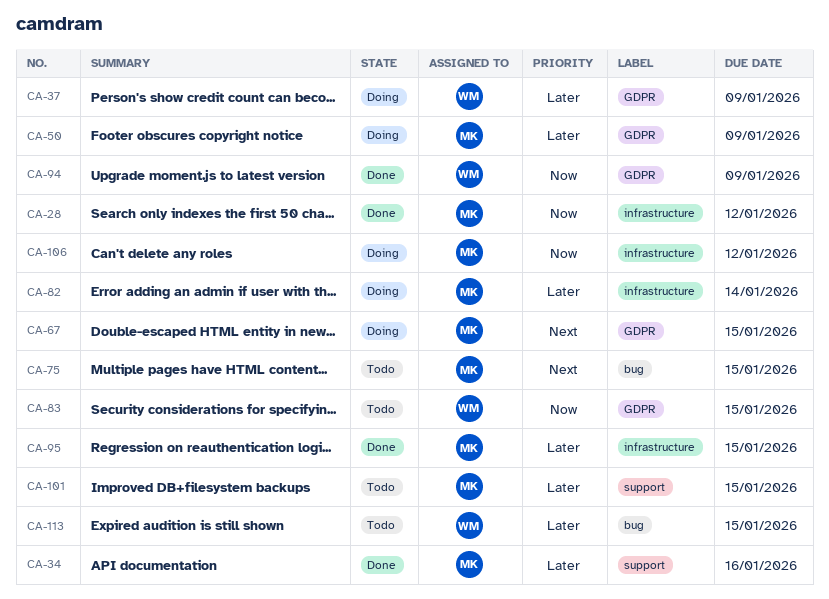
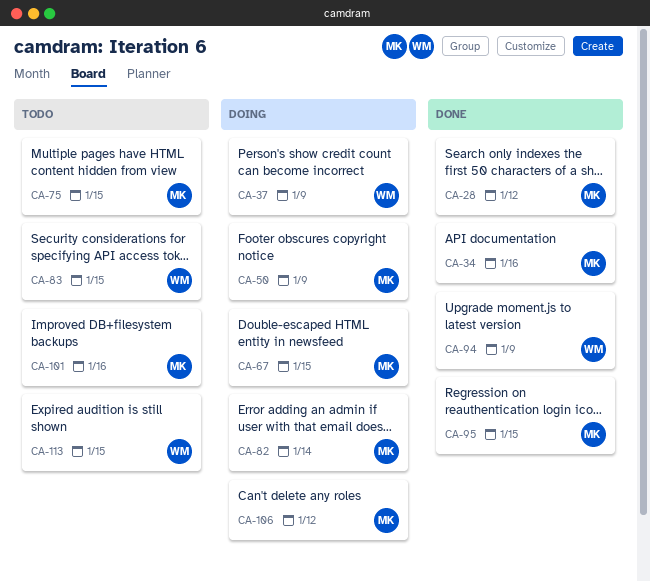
CA-101, due: Jan 15 -> Jan 16

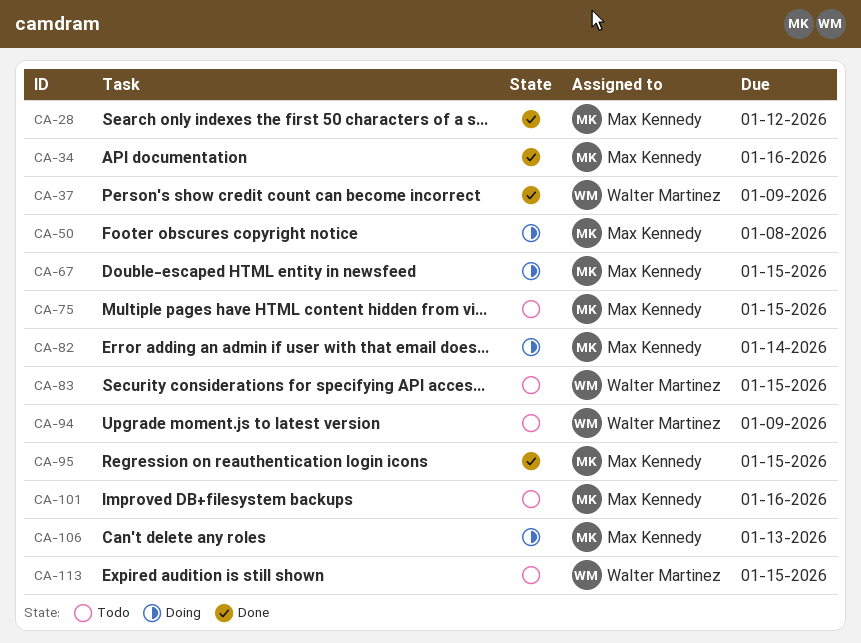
CA-37, status: Doing -> Done
CA-50, due: Jan 9 -> Jan 8
CA-94, status: Done -> Todo
CA-106, due: Jan 12 -> Jan 13

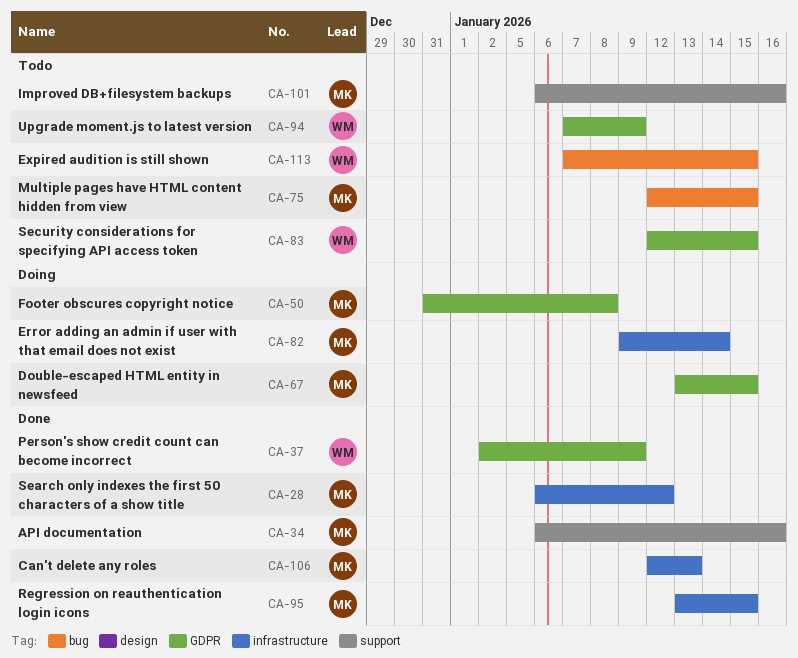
CA-106, status: Doing -> Done

